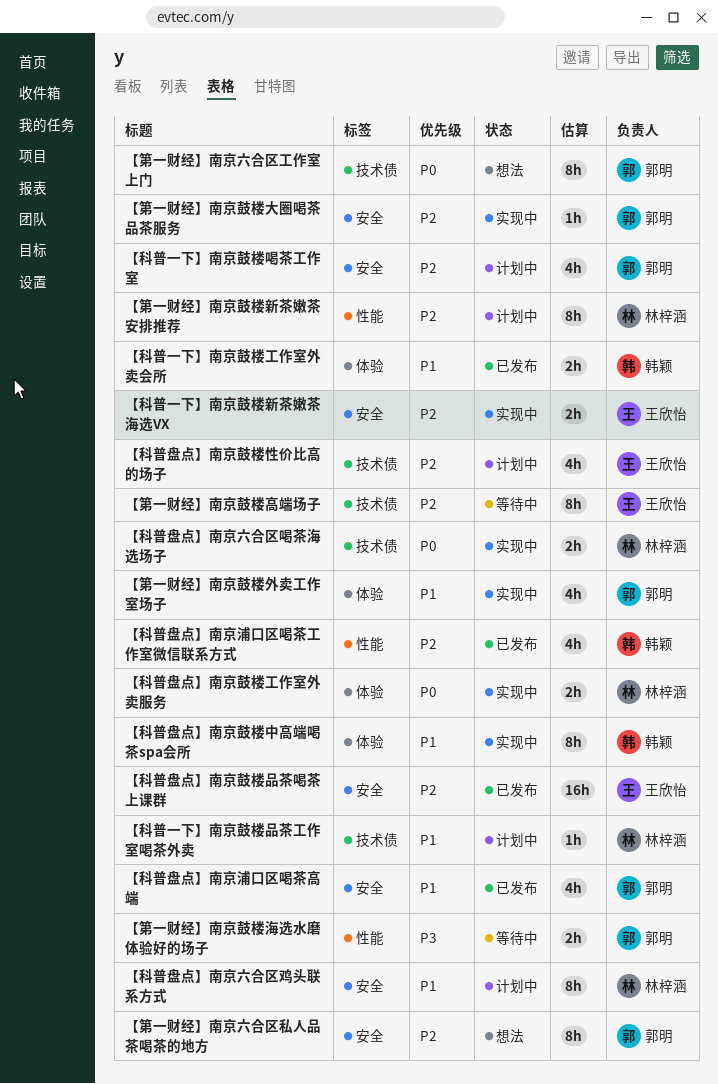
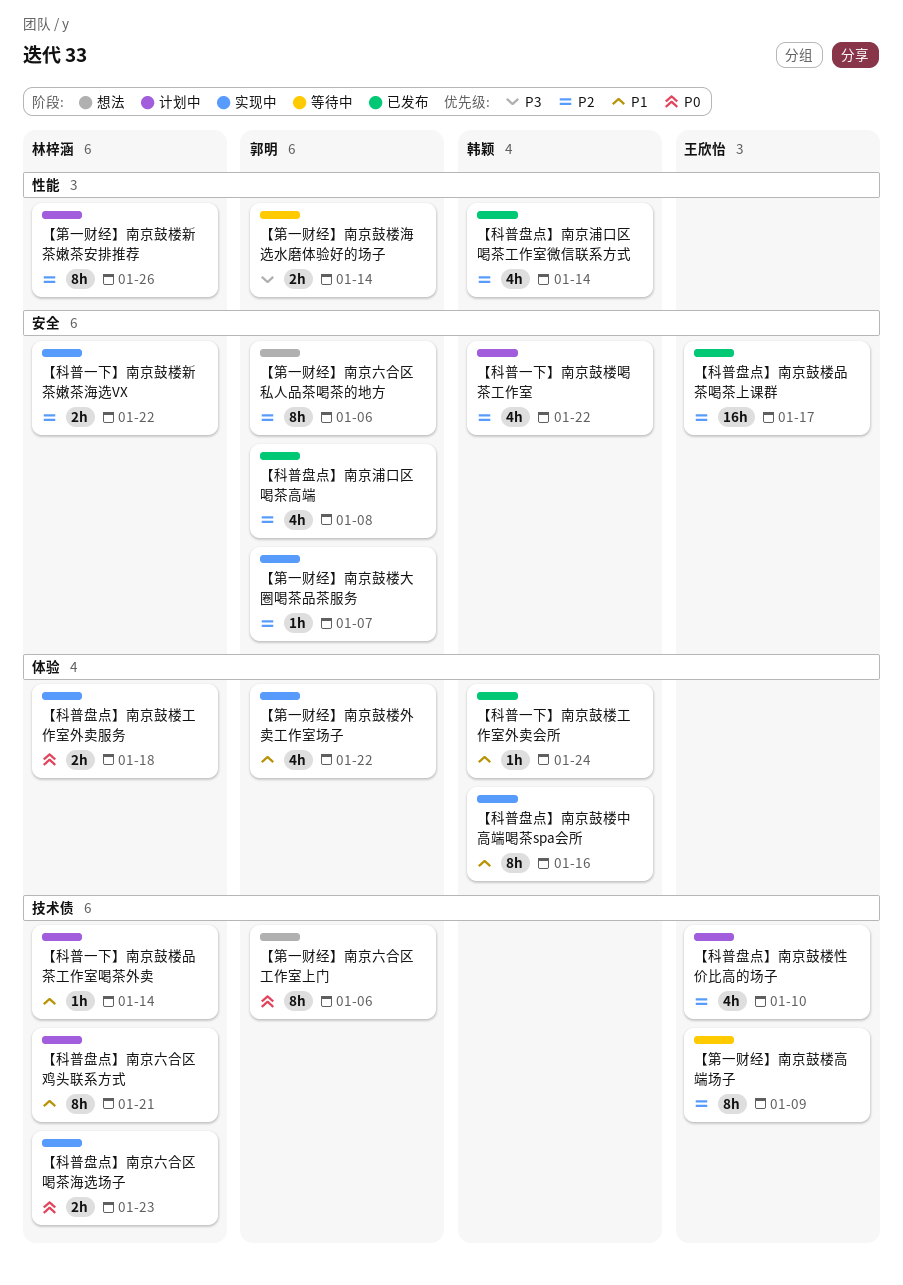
【科普一下】南京鼓楼喝茶工作室, owner: 郭明 -> 韩颖
【科普一下】南京鼓楼工作室外卖会所, estimate: 2h -> 1h
【科普一下】南京鼓楼新茶嫩茶海选VX, owner: 王欣怡 -> 林梓涵
【科普盘点】南京六合区鸡头联系方式, label: 安全 -> 技术债
【科普盘点】南京浦口区喝茶高端, priority: P1 -> P2

